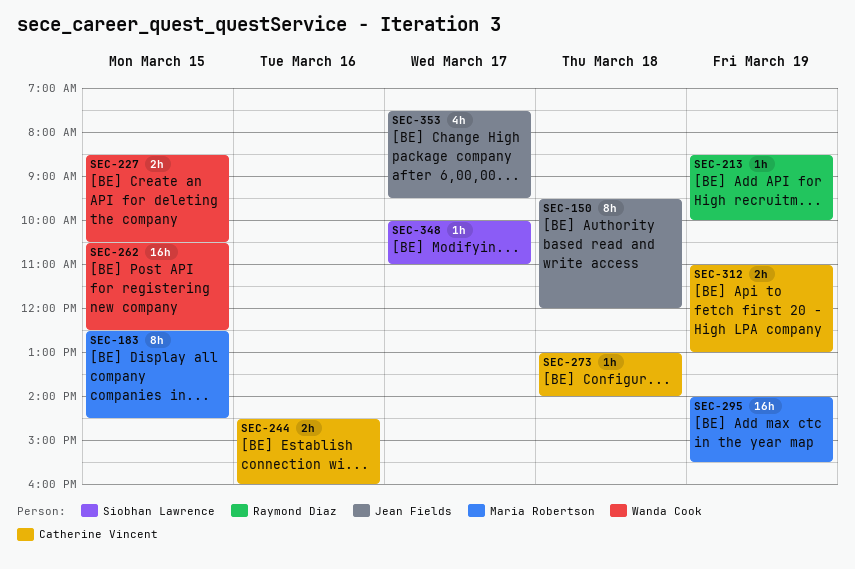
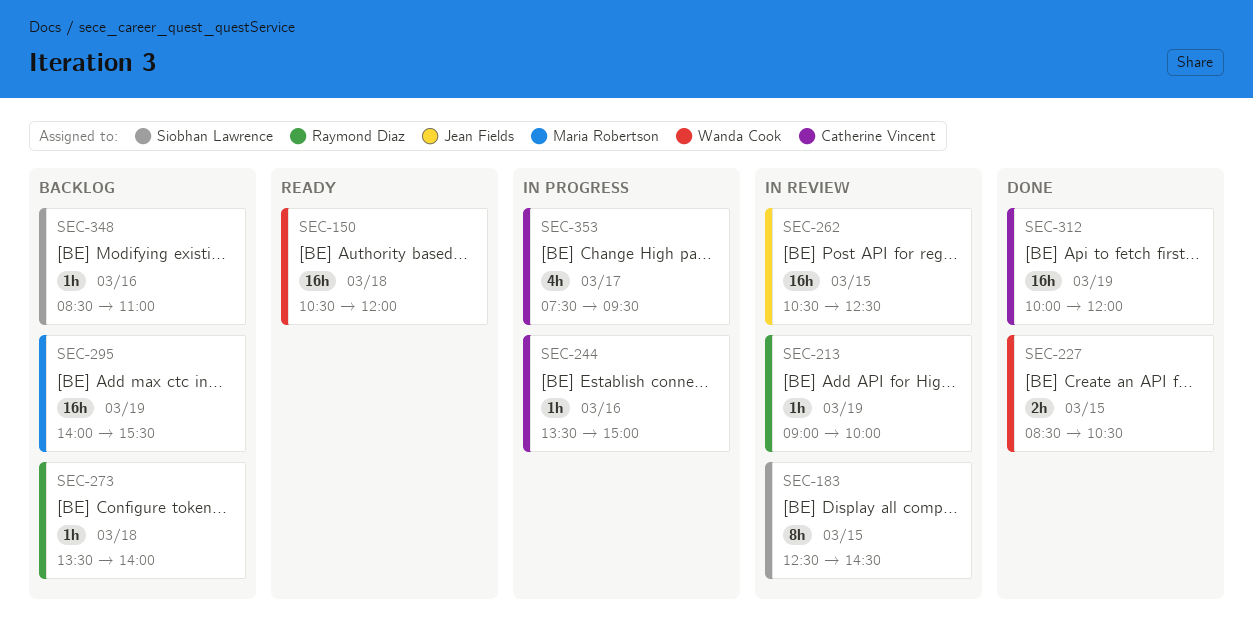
SEC-150, owner: Jean Fields -> Wanda Cook
SEC-150, estimate: 8h -> 16h
SEC-150, begins: 09:30 -> 10:30
SEC-183, owner: Maria Robertson -> Siobhan Lawrence
SEC-213, begins: 08:30 -> 09:00
SEC-244, estimate: 2h -> 1h
SEC-244, begins: 14:30 -> 13:30
SEC-244, ends: 16:00 -> 15:00
SEC-262, owner: Wanda Cook -> Jean Fields
SEC-273, owner: Catherine Vincent -> Raymond Diaz
SEC-273, begins: 13:00 -> 13:30
SEC-312, estimate: 2h -> 16h
SEC-312, begins: 11:00 -> 10:00
SEC-312, ends: 13:00 -> 12:00
SEC-348, day: Mar 17 -> Mar 16
SEC-348, begins: 10:00 -> 08:30
SEC-353, owner: Jean Fields -> Catherine Vincent

